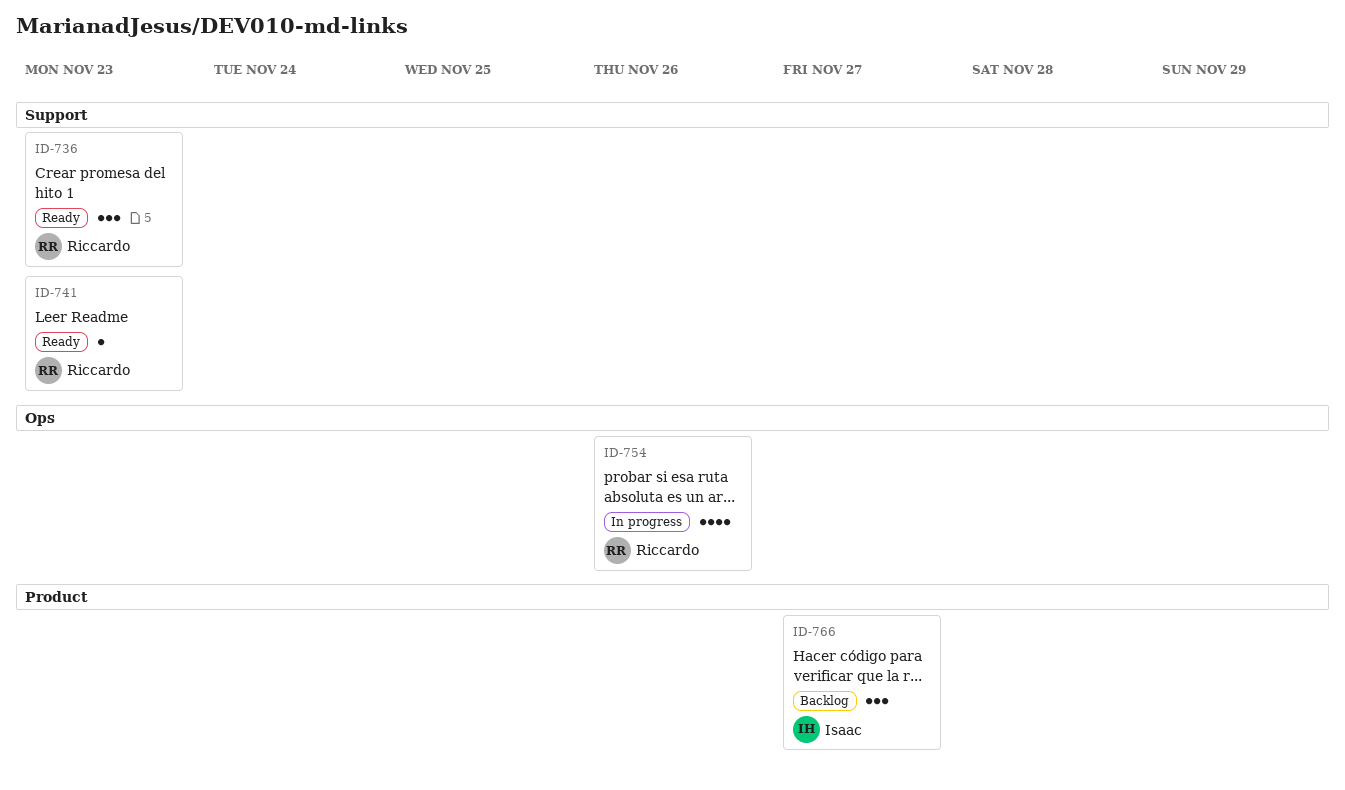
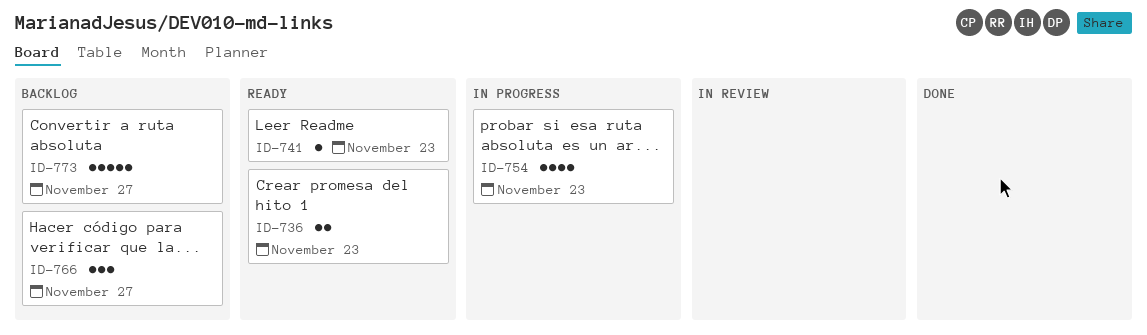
ID-736, estimate: 3 -> 2
ID-754, due: Nov 26 -> Nov 23
ID-773: none -> present

